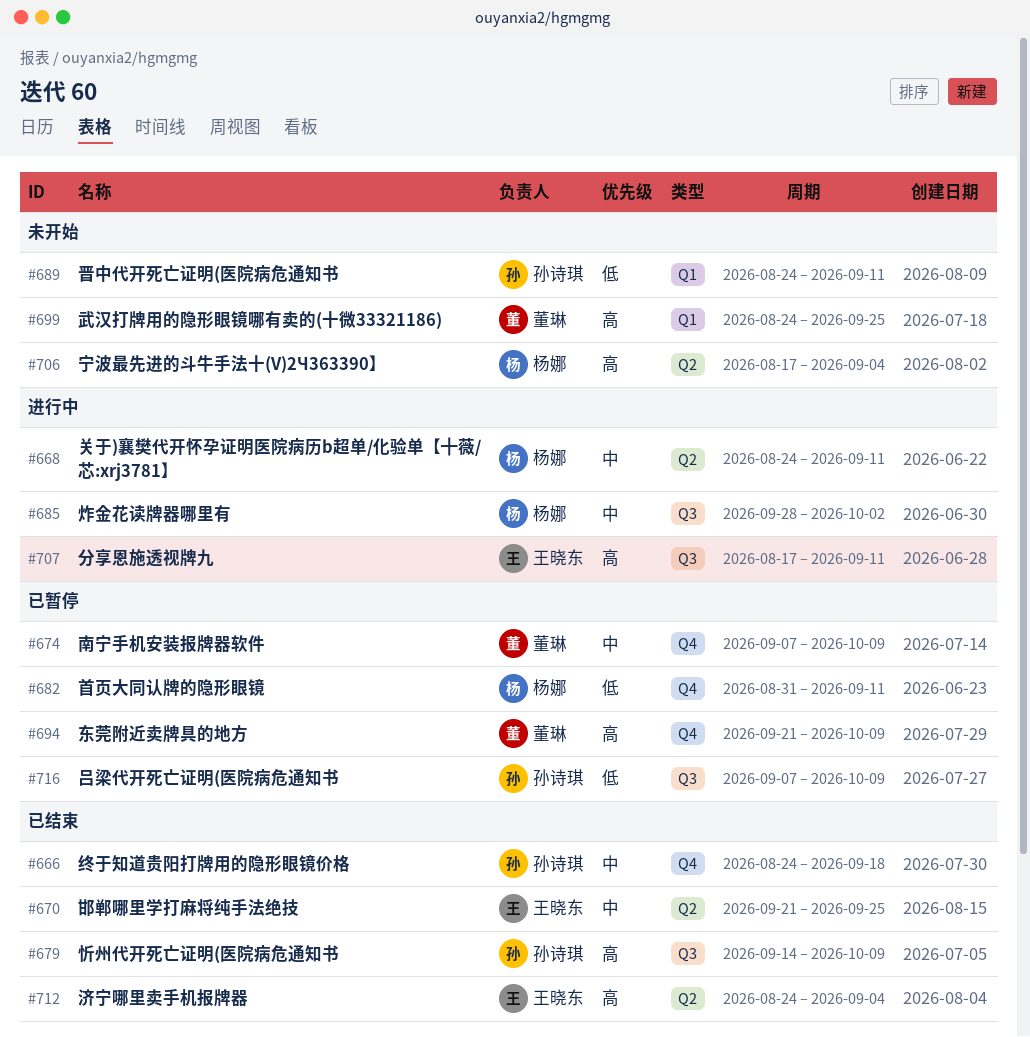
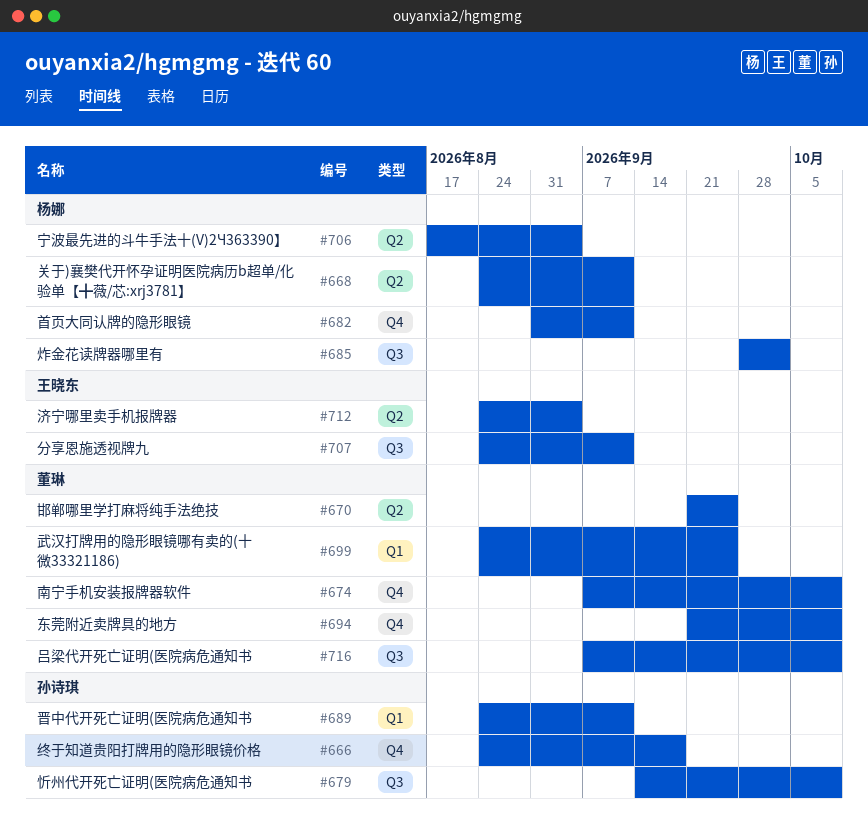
#670, owner: 王晓东 -> 董琳
#707, start: Aug 17 -> Aug 24
#716, owner: 孙诗琪 -> 董琳

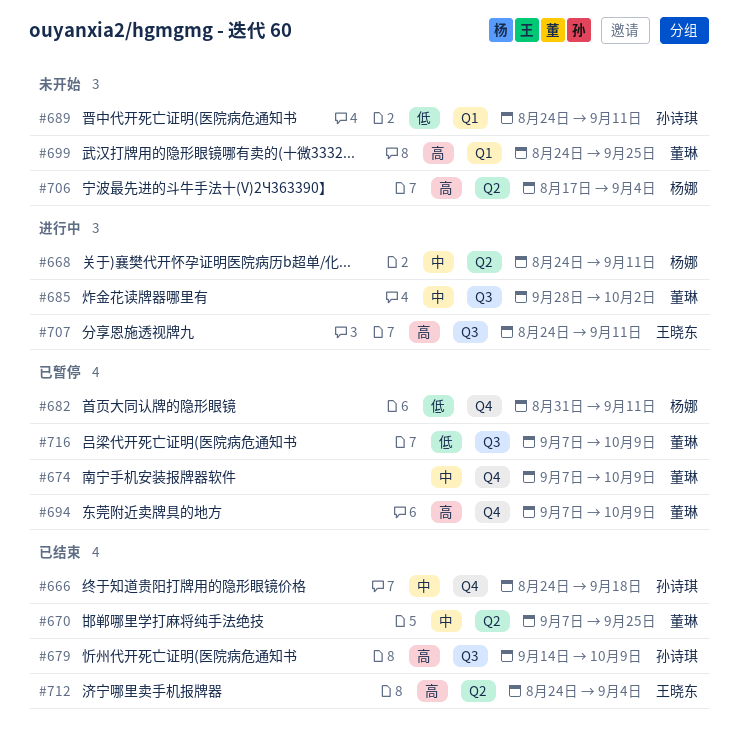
#670, start: Sep 21 -> Sep 7
#685, owner: 杨娜 -> 董琳
#694, start: Sep 21 -> Sep 7

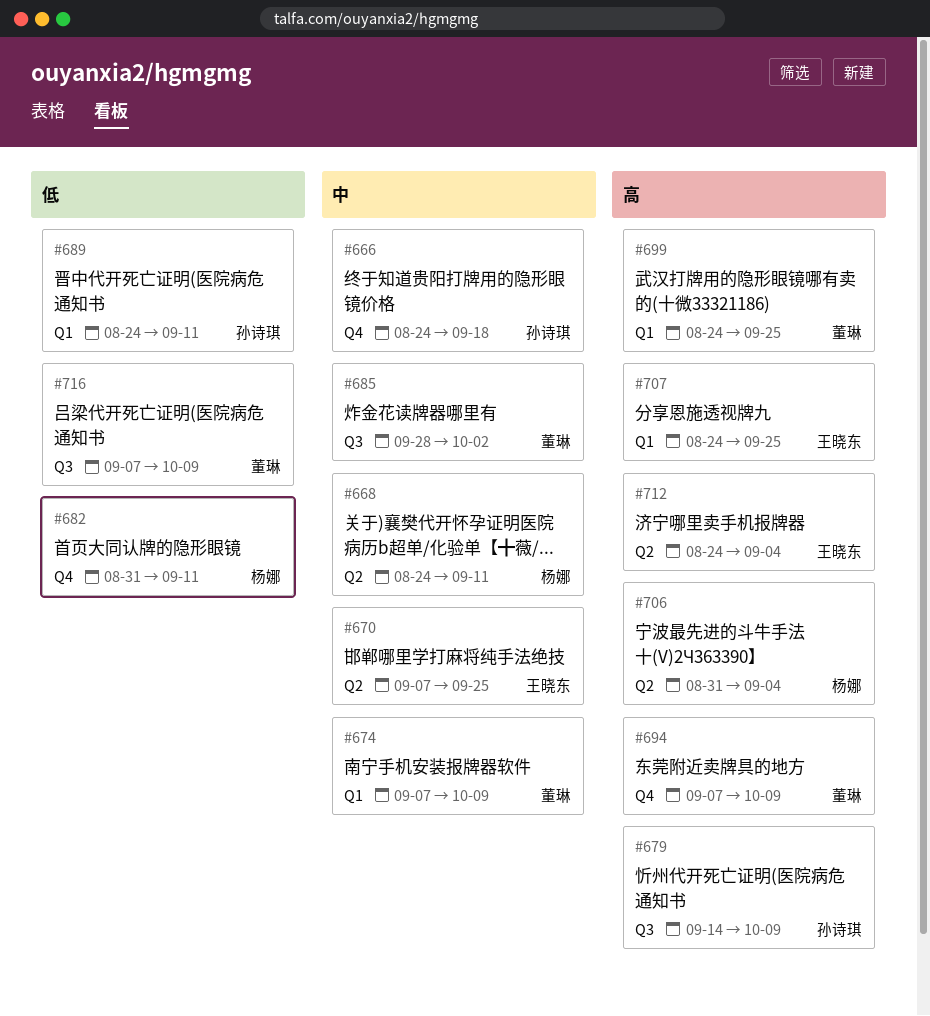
#670, owner: 董琳 -> 王晓东
#674, label: Q4 -> Q1
#706, start: Aug 17 -> Aug 31
#707, label: Q3 -> Q1
#707, due: Sep 11 -> Sep 25

